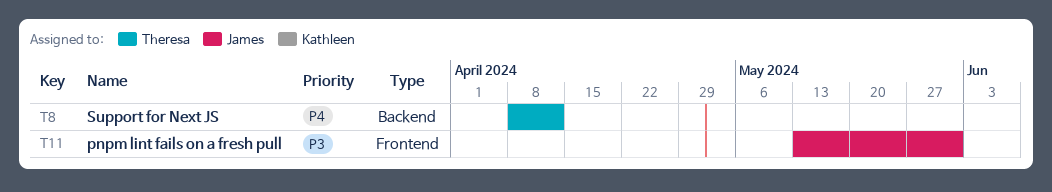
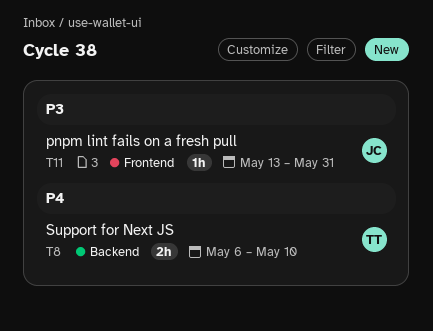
T8, start: Apr 8 -> May 6
T8, due: Apr 12 -> May 10

